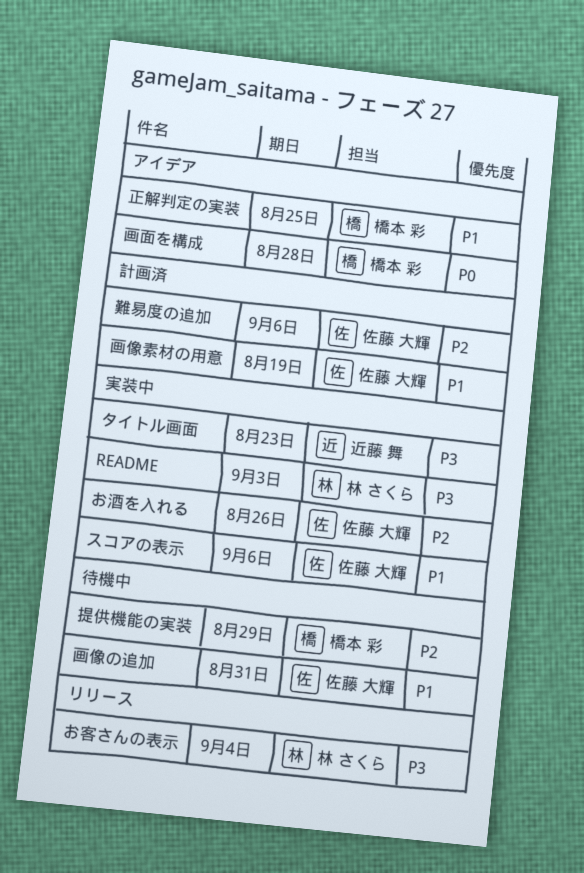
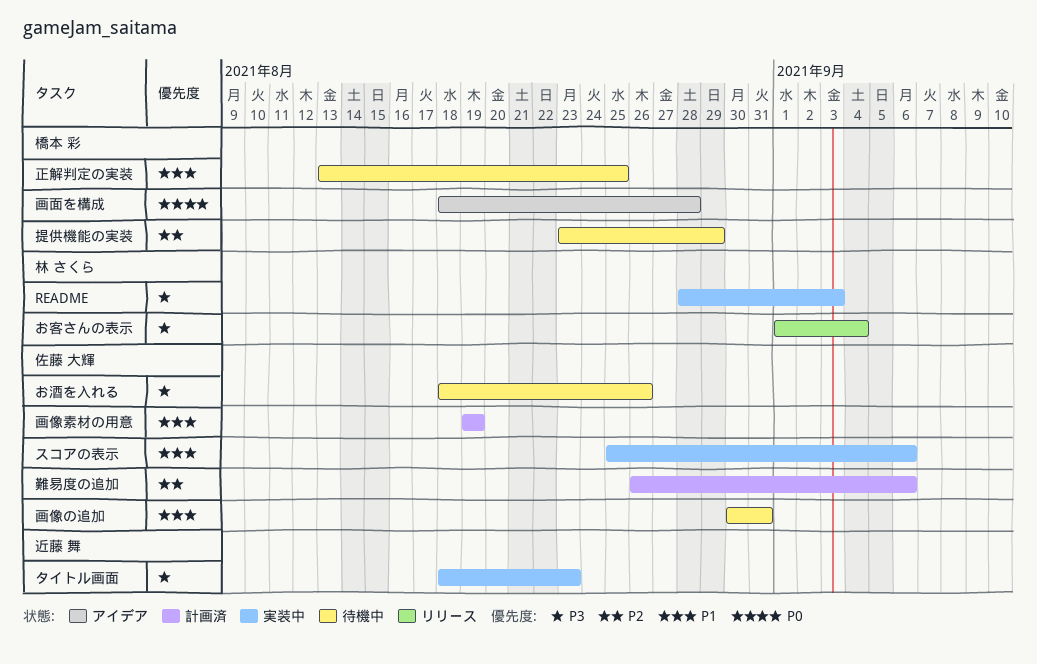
お酒を入れる, status: 実装中 -> 待機中
お酒を入れる, priority: P2 -> P3
正解判定の実装, status: アイデア -> 待機中

